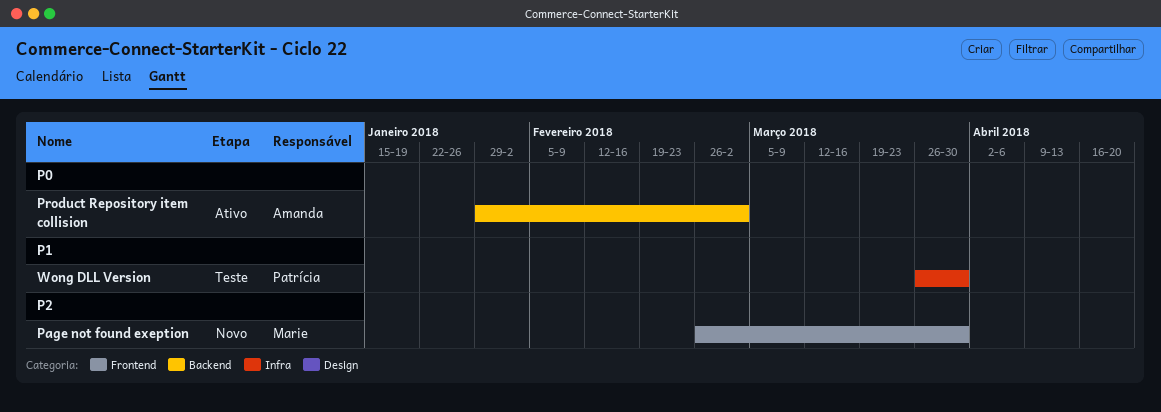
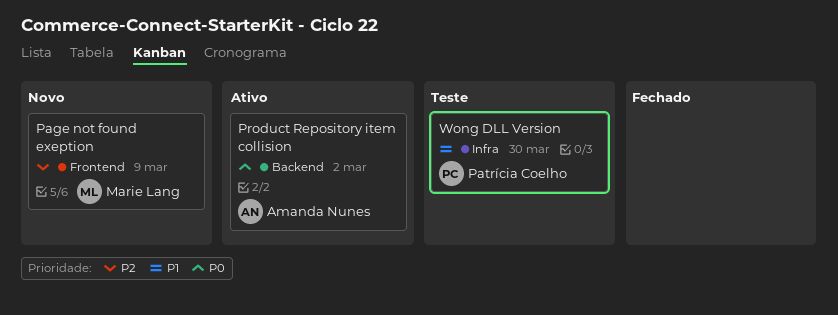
Page not found exeption, due: Mar 30 -> Mar 9

